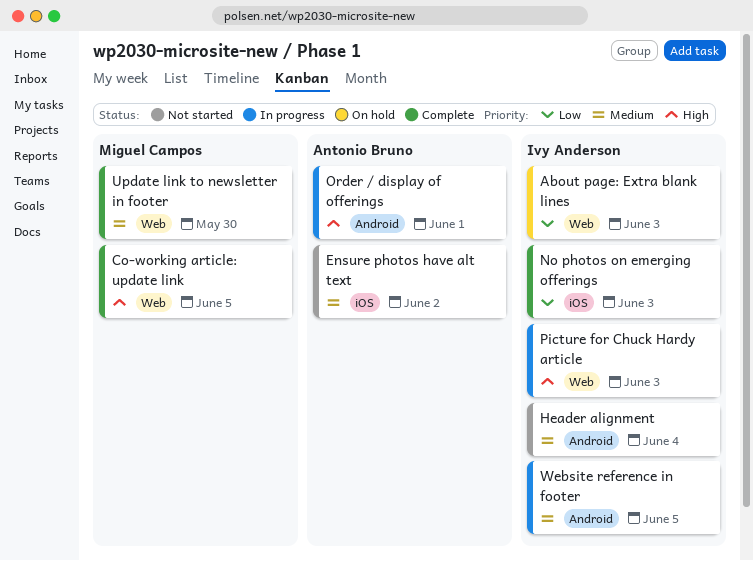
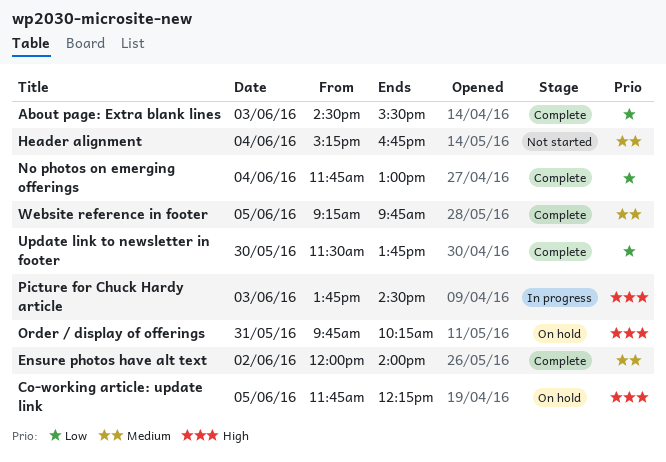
About page: Extra blank lines, status: On hold -> Complete
Co-working article: update link, status: Complete -> On hold
Ensure photos have alt text, status: Not started -> Complete
No photos on emerging offerings, day: Jun 3 -> Jun 4
Order / display of offerings, status: In progress -> On hold
Order / display of offerings, day: Jun 1 -> May 31
Update link to newsletter in footer, priority: Medium -> Low
Website reference in footer, status: In progress -> Complete

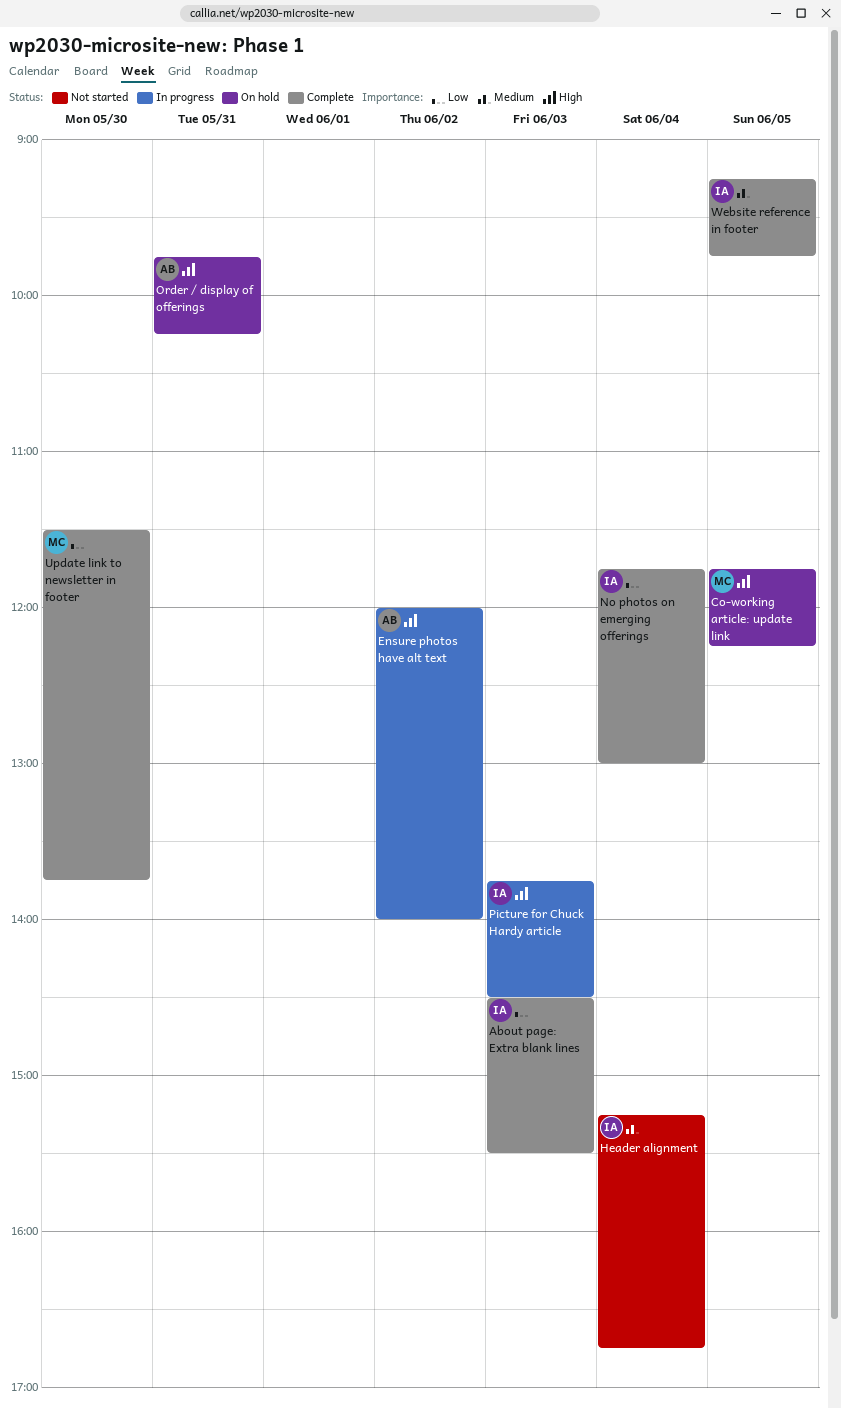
Ensure photos have alt text, status: Complete -> In progress
Ensure photos have alt text, priority: Medium -> High

